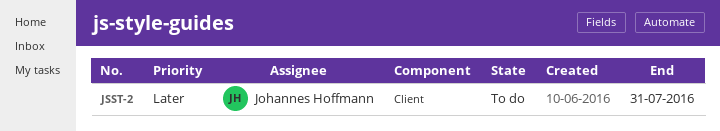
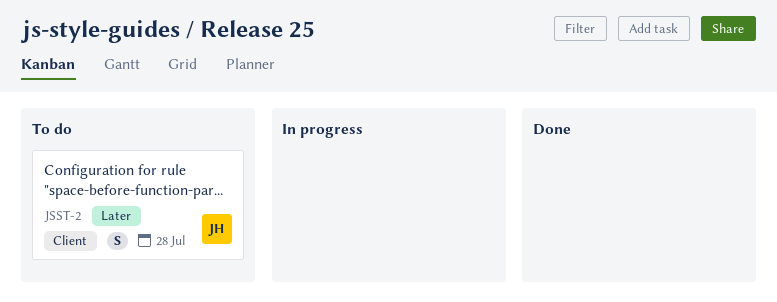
JSST-2, due: Jul 31 -> Jul 28

